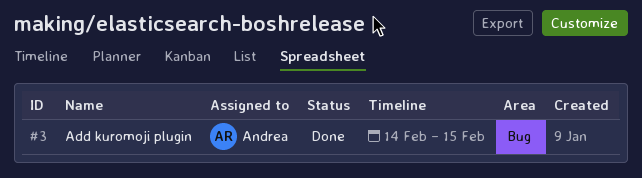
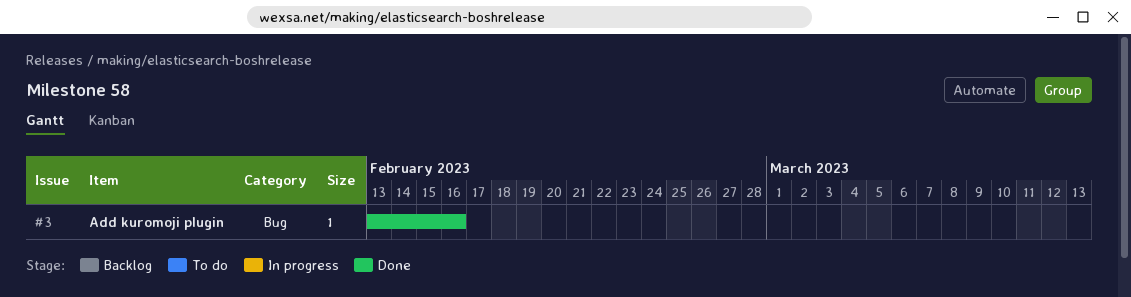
#3, start: Feb 14 -> Feb 13
#3, due: Feb 15 -> Feb 16

